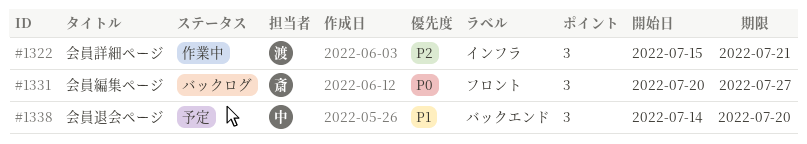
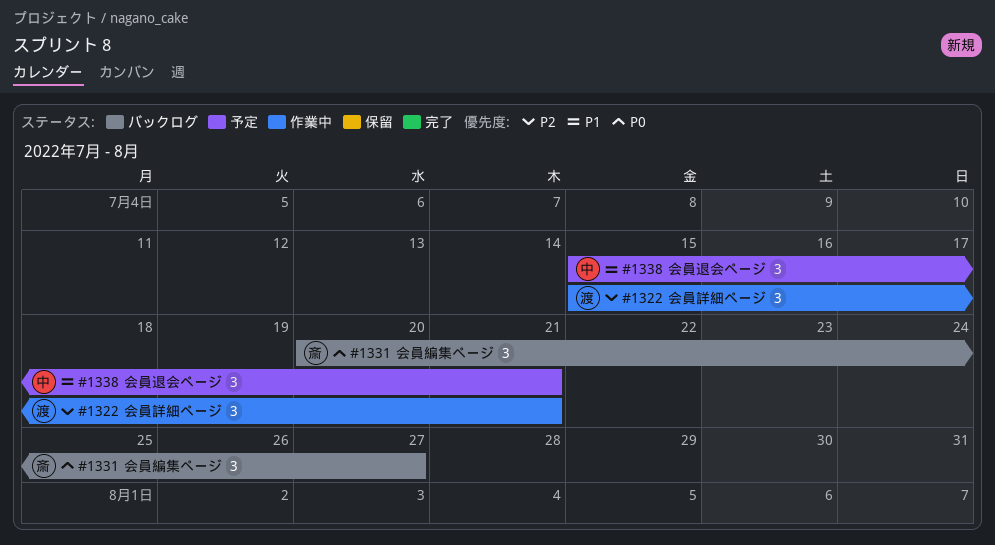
#1338, start: Jul 14 -> Jul 15
#1338, due: Jul 20 -> Jul 21

